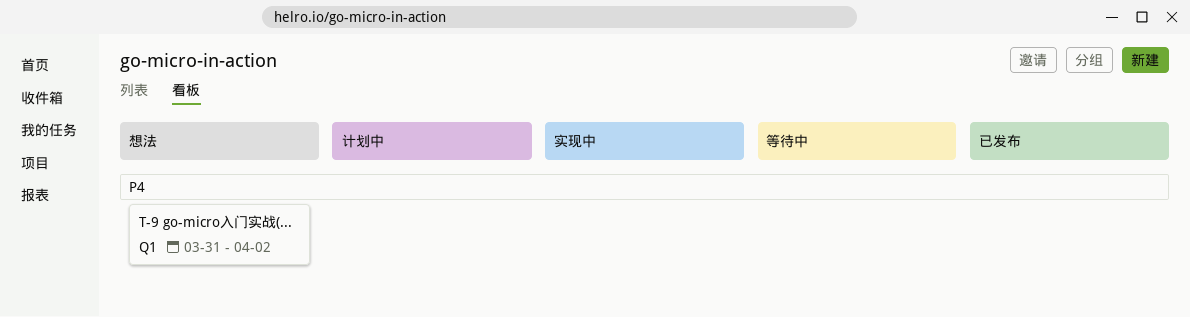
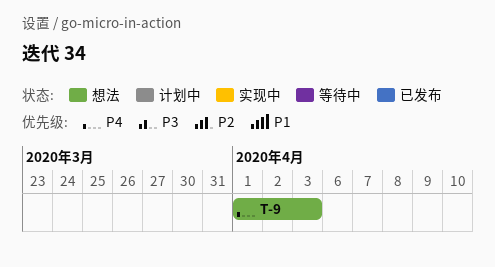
T-9, start: Mar 31 -> Apr 1
T-9, due: Apr 2 -> Apr 3

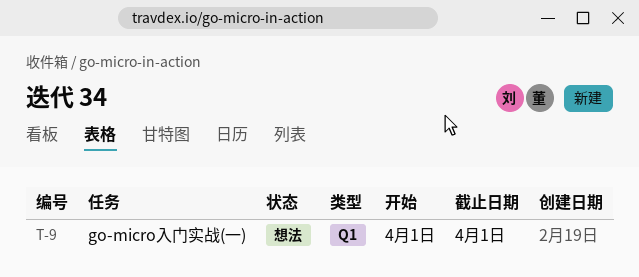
T-9, due: Apr 3 -> Apr 1

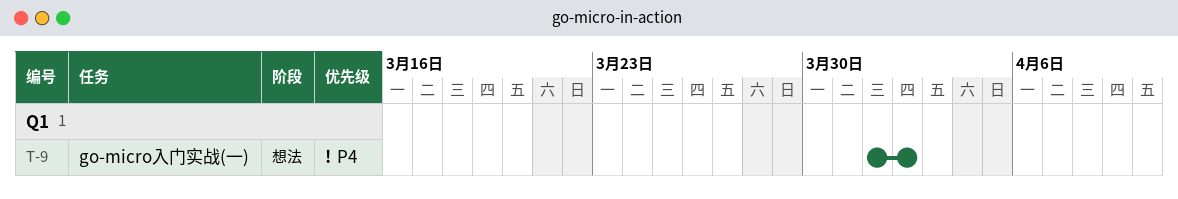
T-9, due: Apr 1 -> Apr 2

